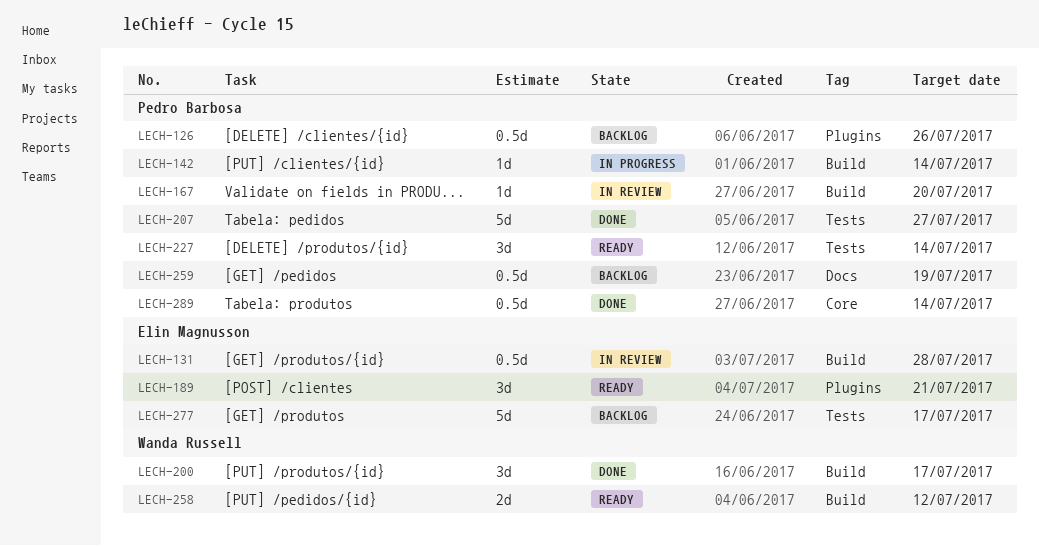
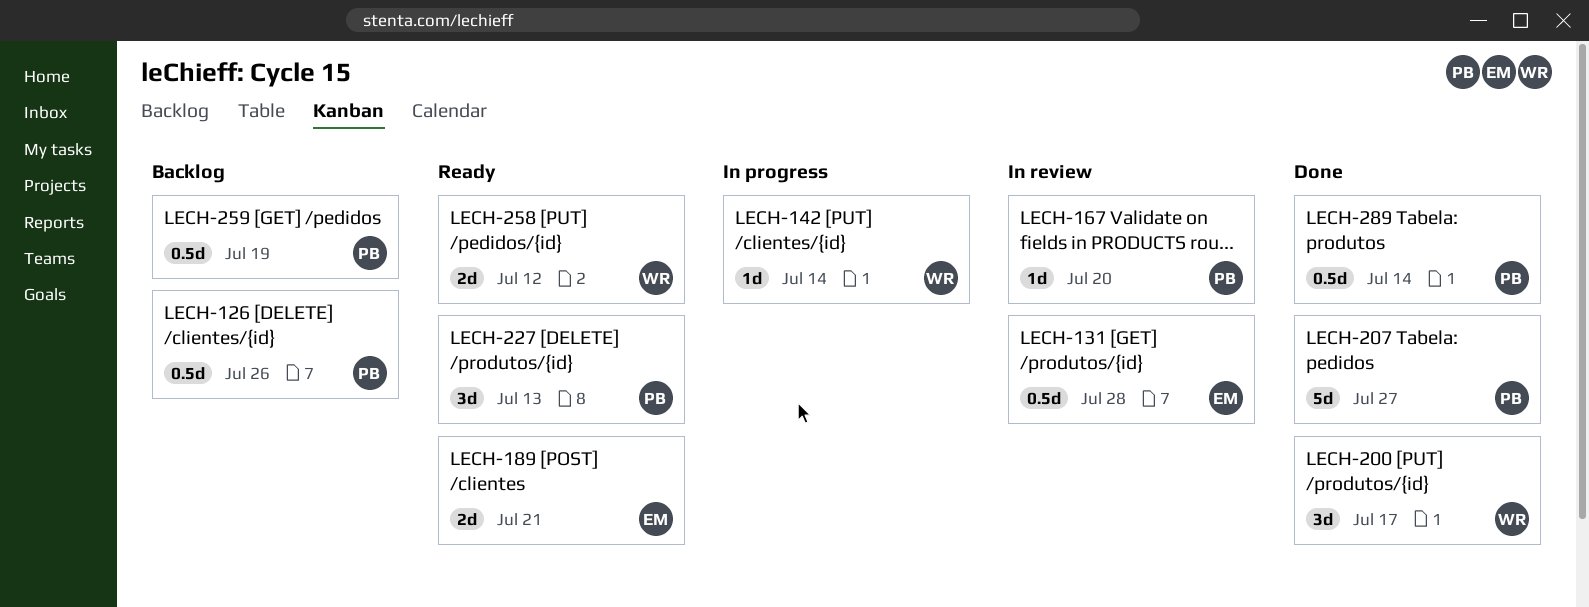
LECH-142, owner: Pedro Barbosa -> Wanda Russell
LECH-189, estimate: 3d -> 2d
LECH-227, due: Jul 14 -> Jul 13
LECH-277: present -> none

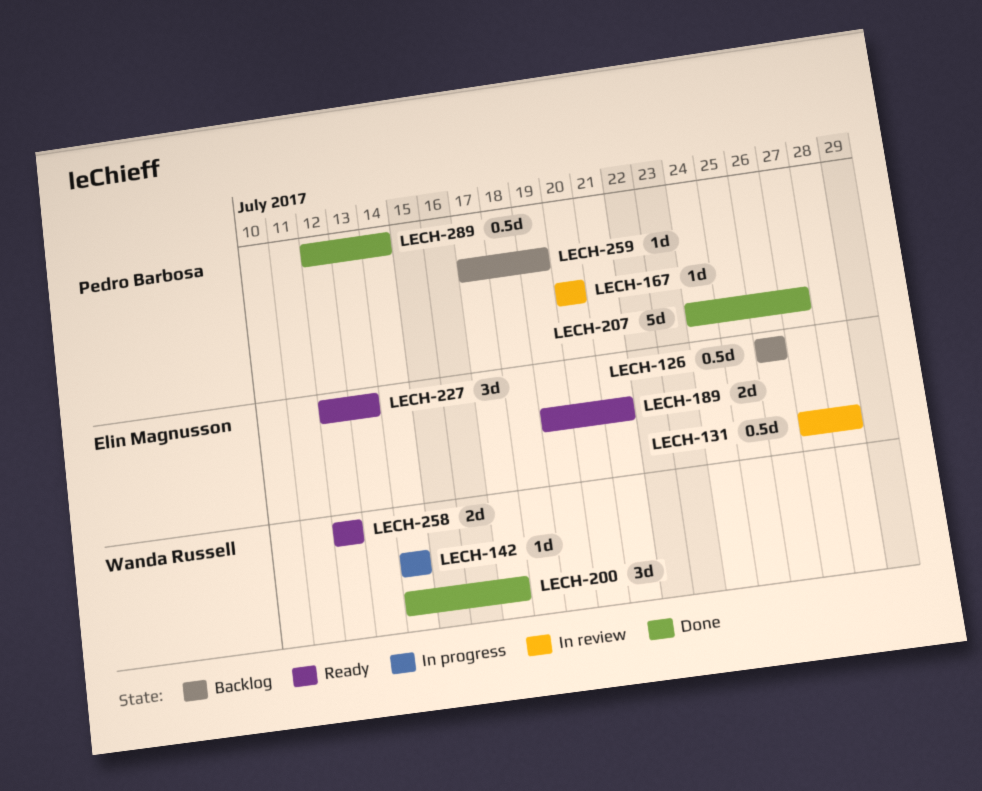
LECH-126, owner: Pedro Barbosa -> Elin Magnusson
LECH-227, owner: Pedro Barbosa -> Elin Magnusson
LECH-259, estimate: 0.5d -> 1d

